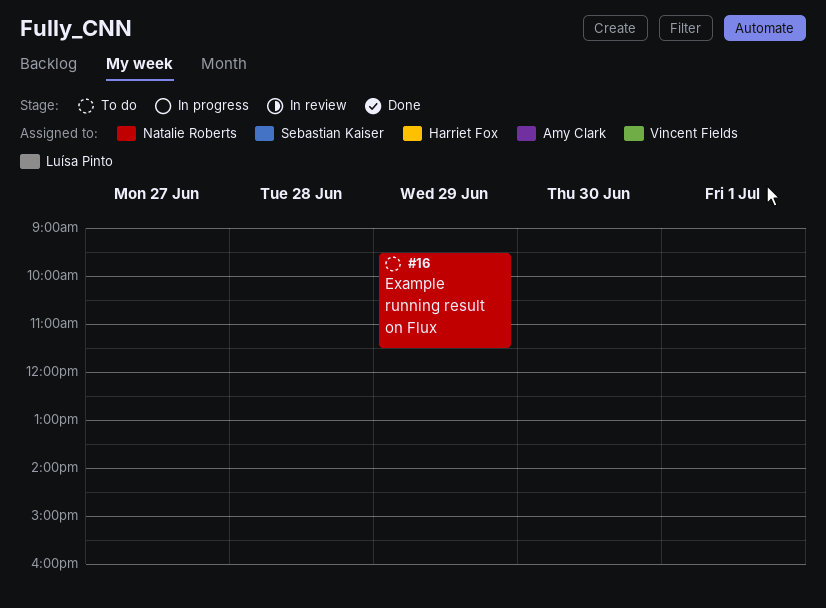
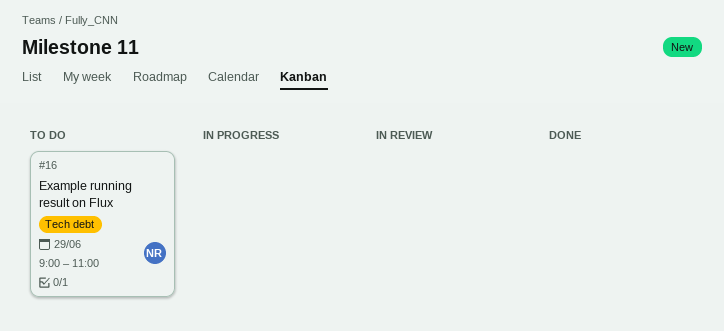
#16, begins: 09:30 -> 09:00
#16, ends: 11:30 -> 11:00

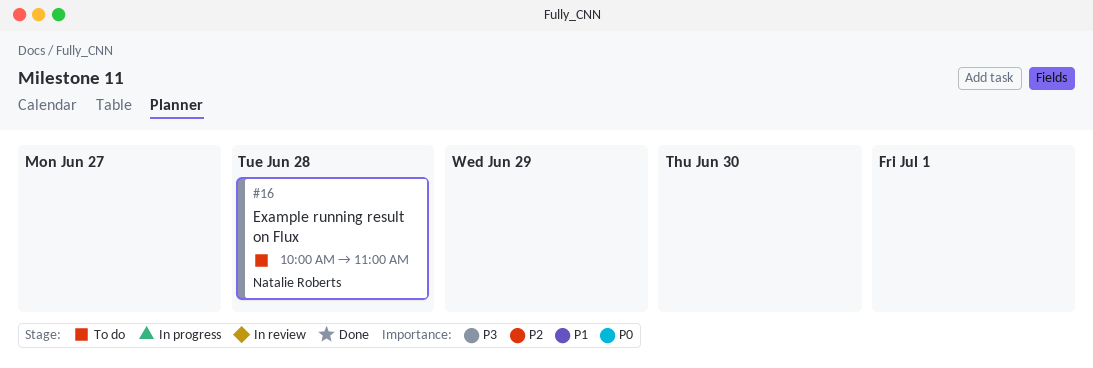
#16, day: Jun 29 -> Jun 28
#16, begins: 09:00 -> 10:00

